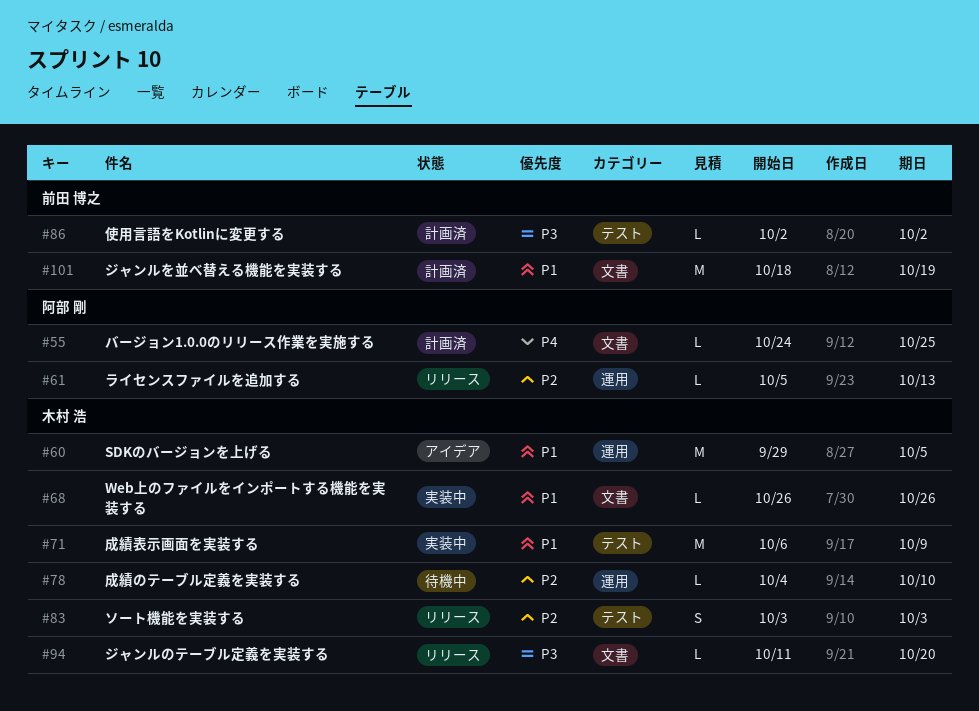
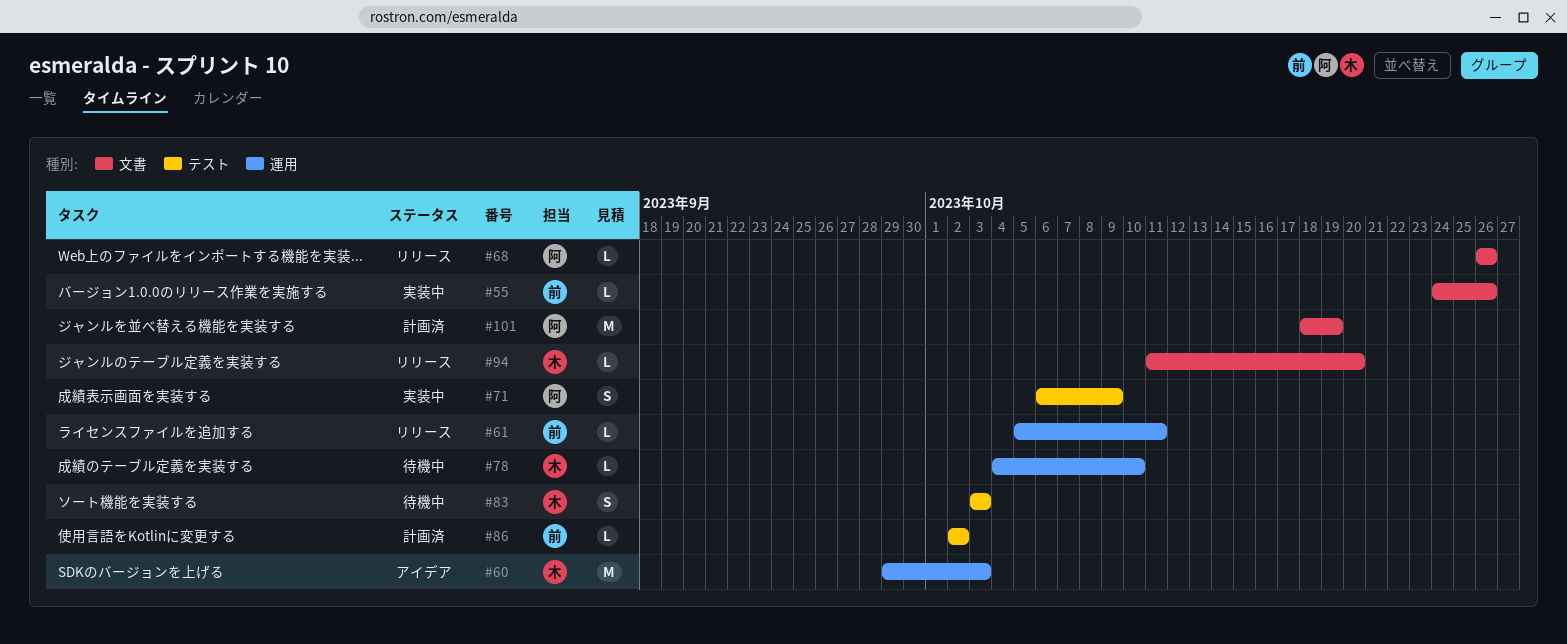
#55, status: 計画済 -> 実装中
#55, owner: 阿部 剛 -> 前田 博之
#55, due: Oct 25 -> Oct 26
#60, due: Oct 5 -> Oct 3
#61, owner: 阿部 剛 -> 前田 博之
#61, due: Oct 13 -> Oct 11
#68, status: 実装中 -> リリース
#68, owner: 木村 浩 -> 阿部 剛
#71, owner: 木村 浩 -> 阿部 剛
#71, estimate: M -> S
#83, status: リリース -> 待機中
#101, owner: 前田 博之 -> 阿部 剛

